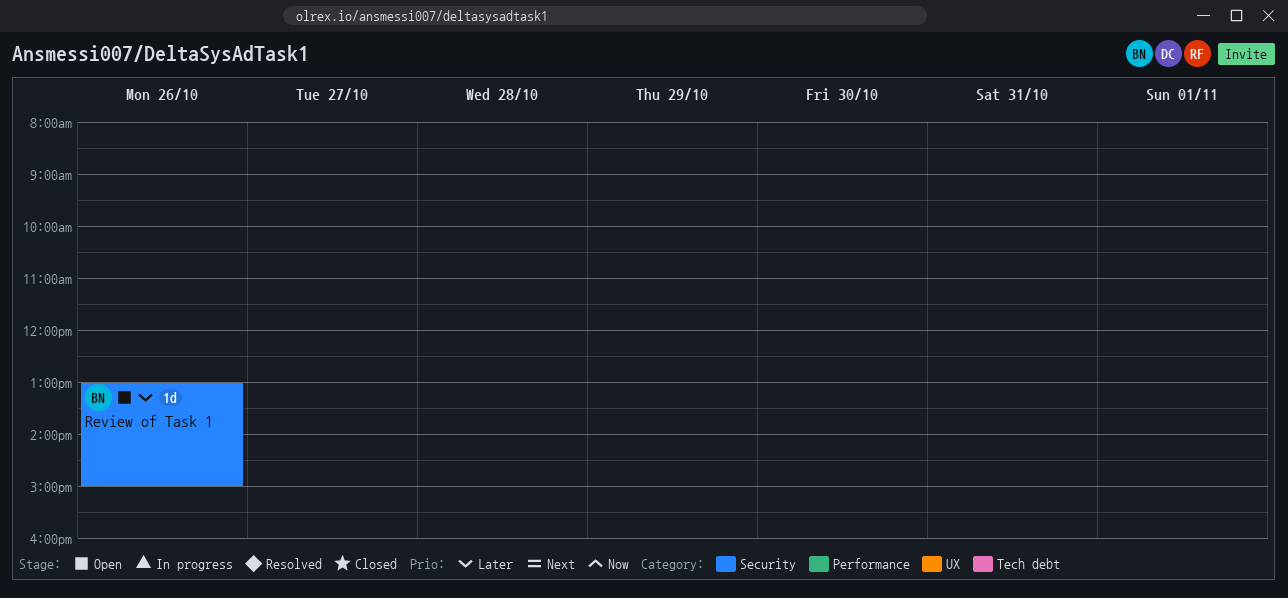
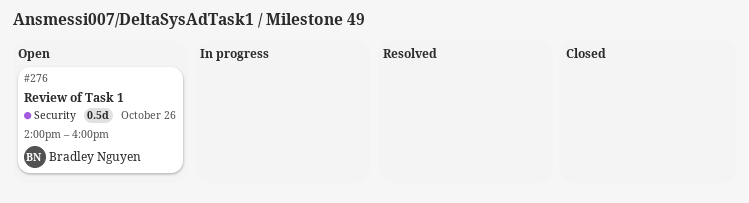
Review of Task 1, estimate: 1d -> 0.5d
Review of Task 1, begins: 13:00 -> 14:00
Review of Task 1, ends: 15:00 -> 16:00

